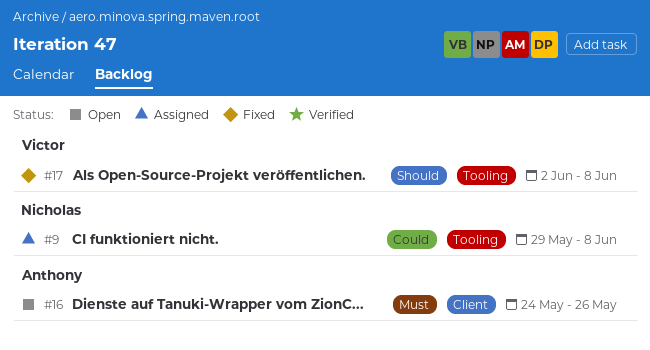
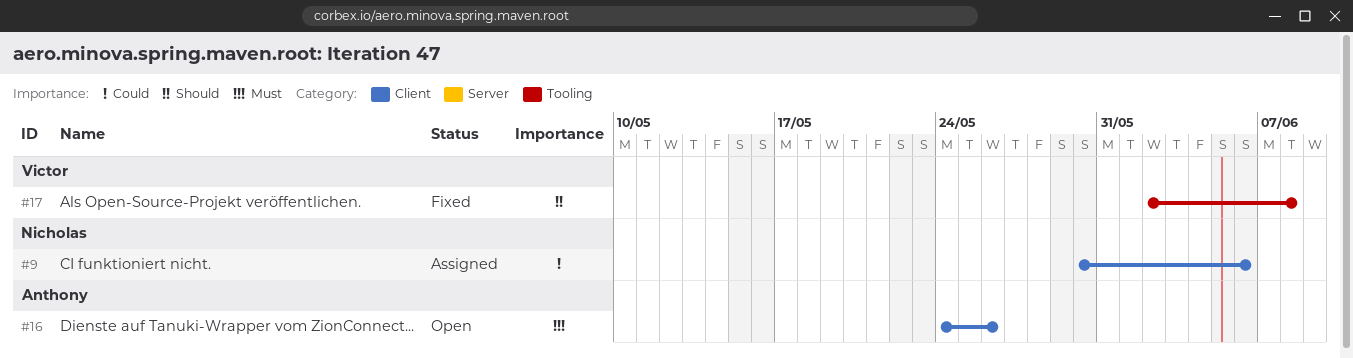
#9, label: Tooling -> Client
#9, start: May 29 -> May 30
#9, due: Jun 8 -> Jun 6

